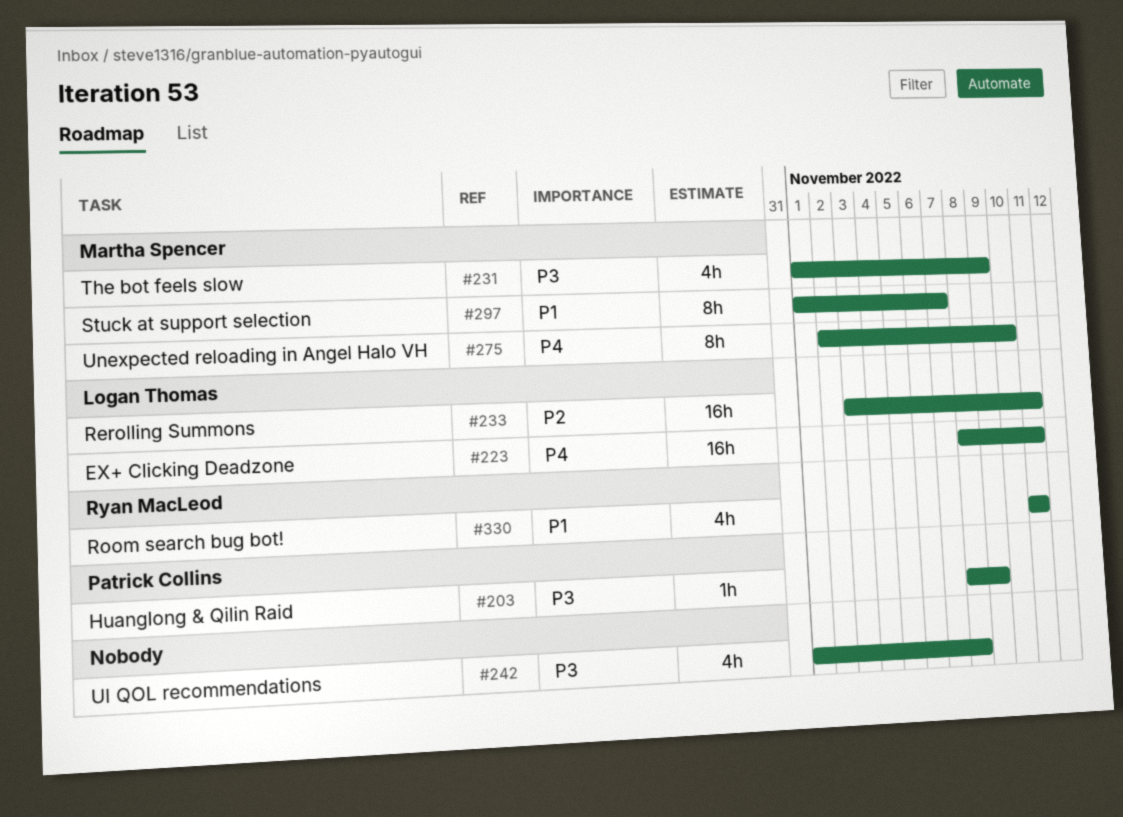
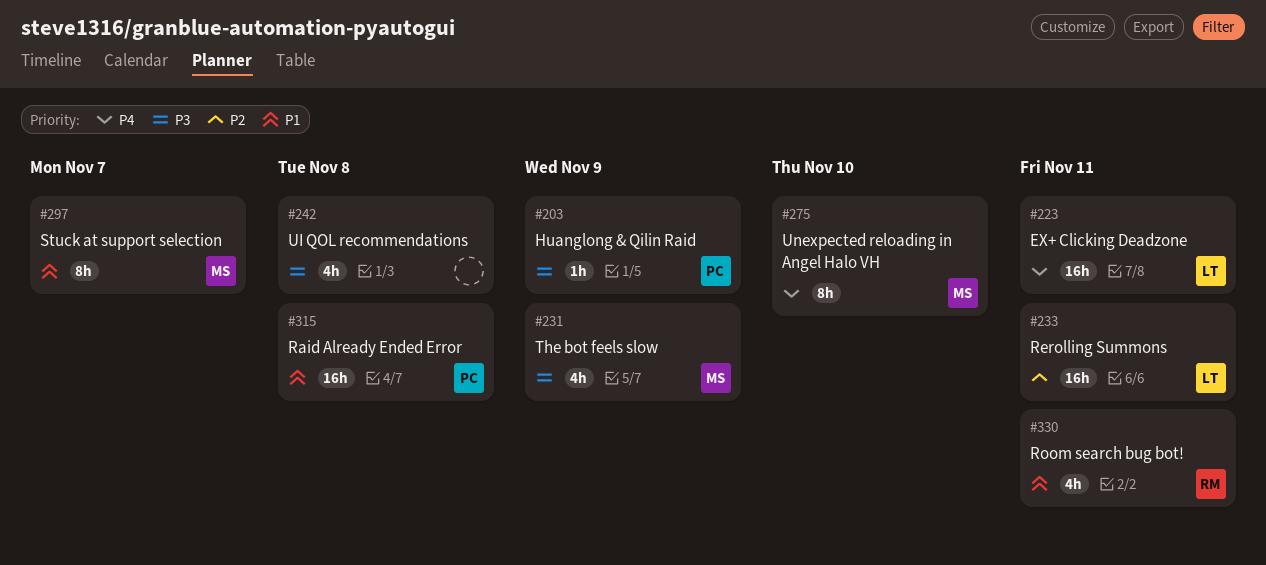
#315: none -> present

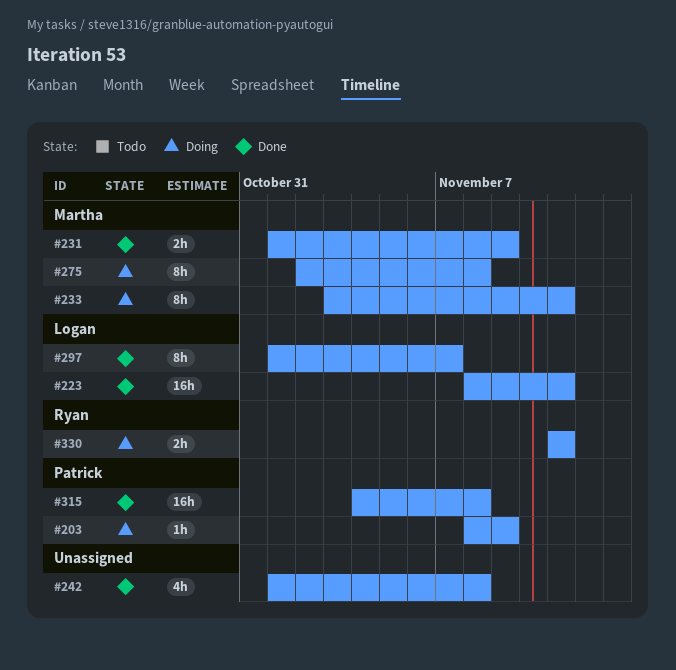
#231, estimate: 4h -> 2h
#233, owner: Logan -> Martha
#233, estimate: 16h -> 8h
#275, due: Nov 10 -> Nov 8
#297, owner: Martha -> Logan
#330, estimate: 4h -> 2h

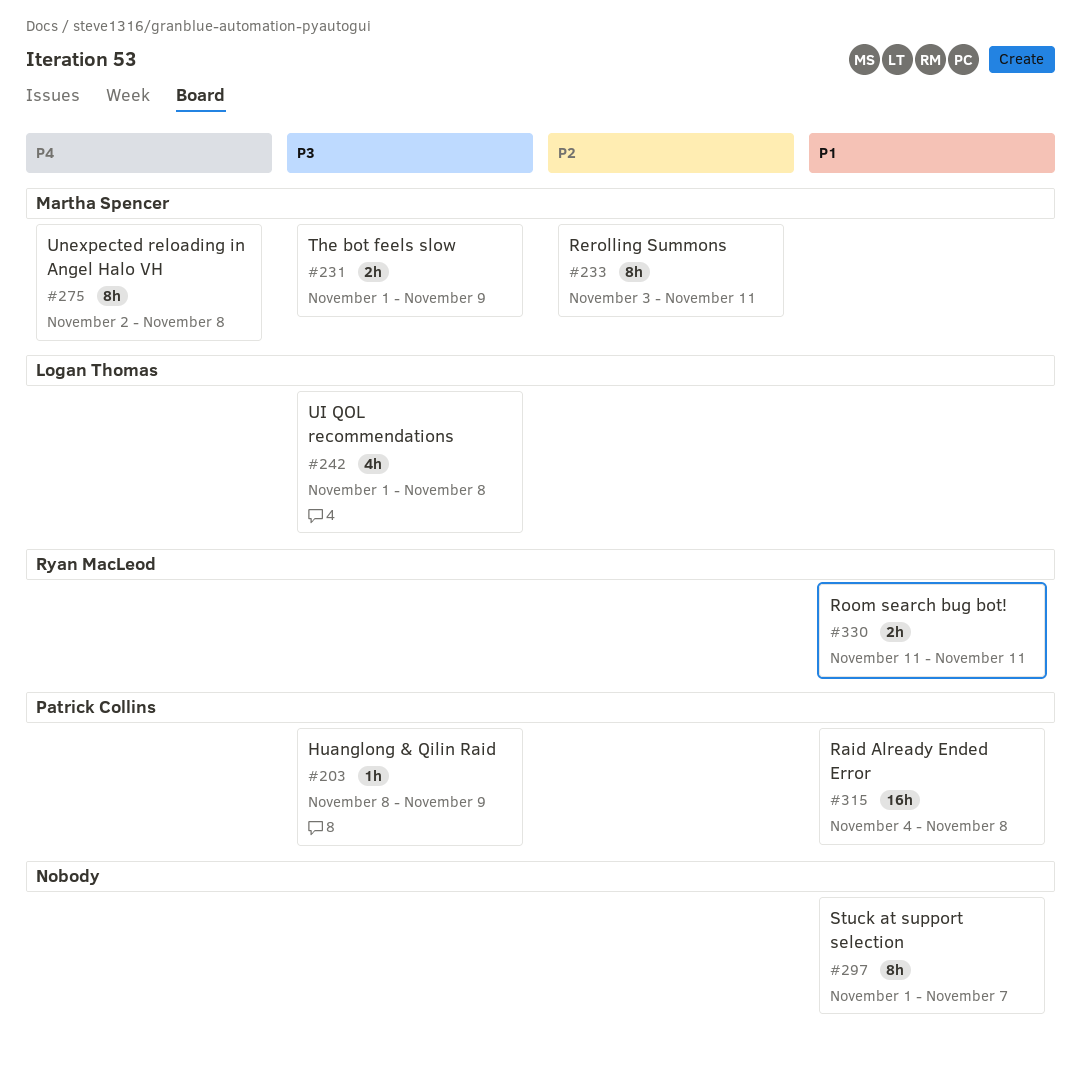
#223: present -> none
#242, owner: none -> Logan Thomas
#297, owner: Logan Thomas -> none

